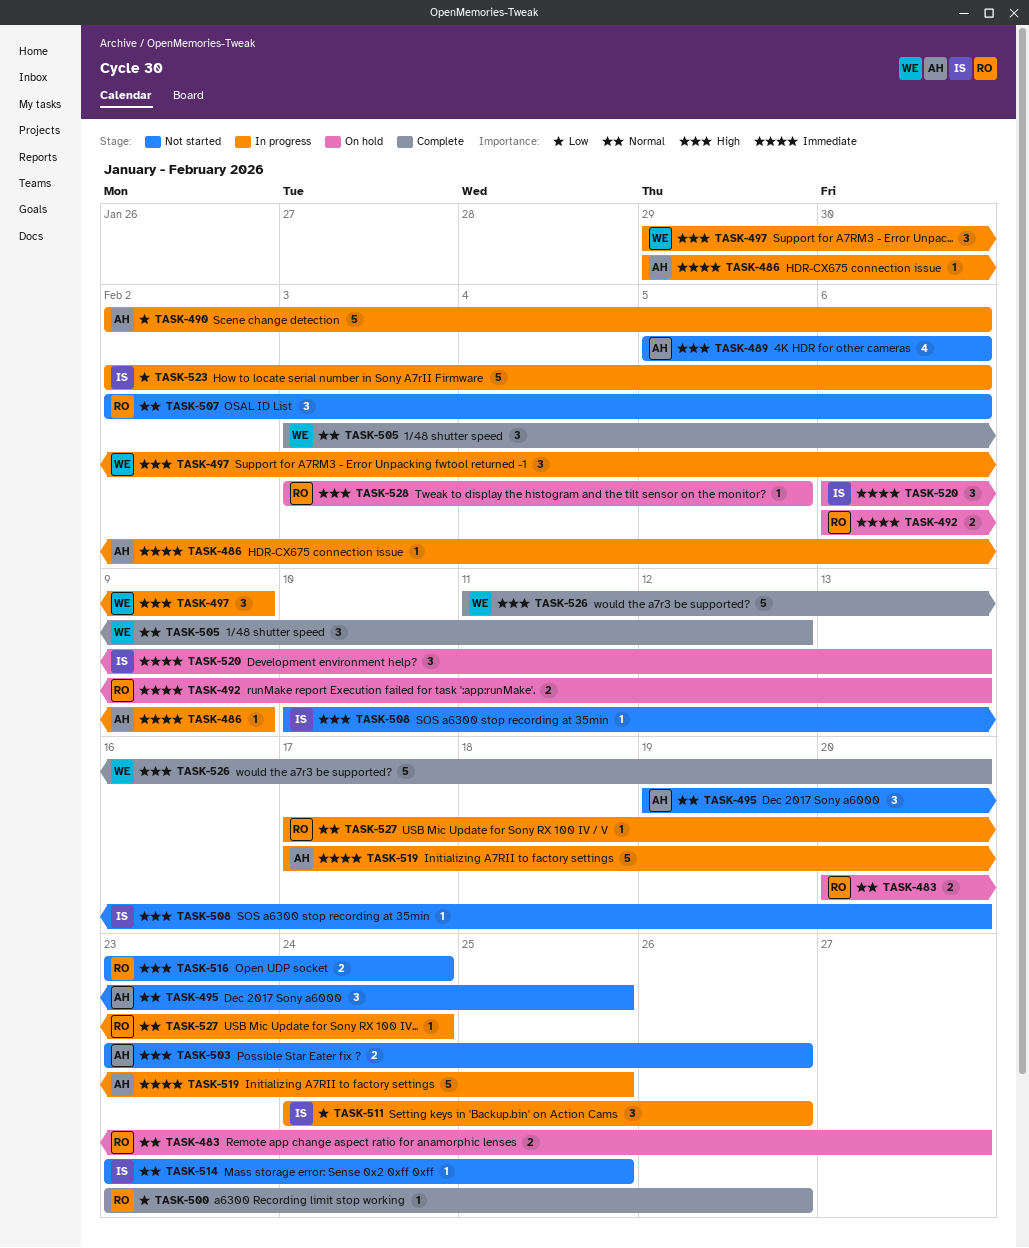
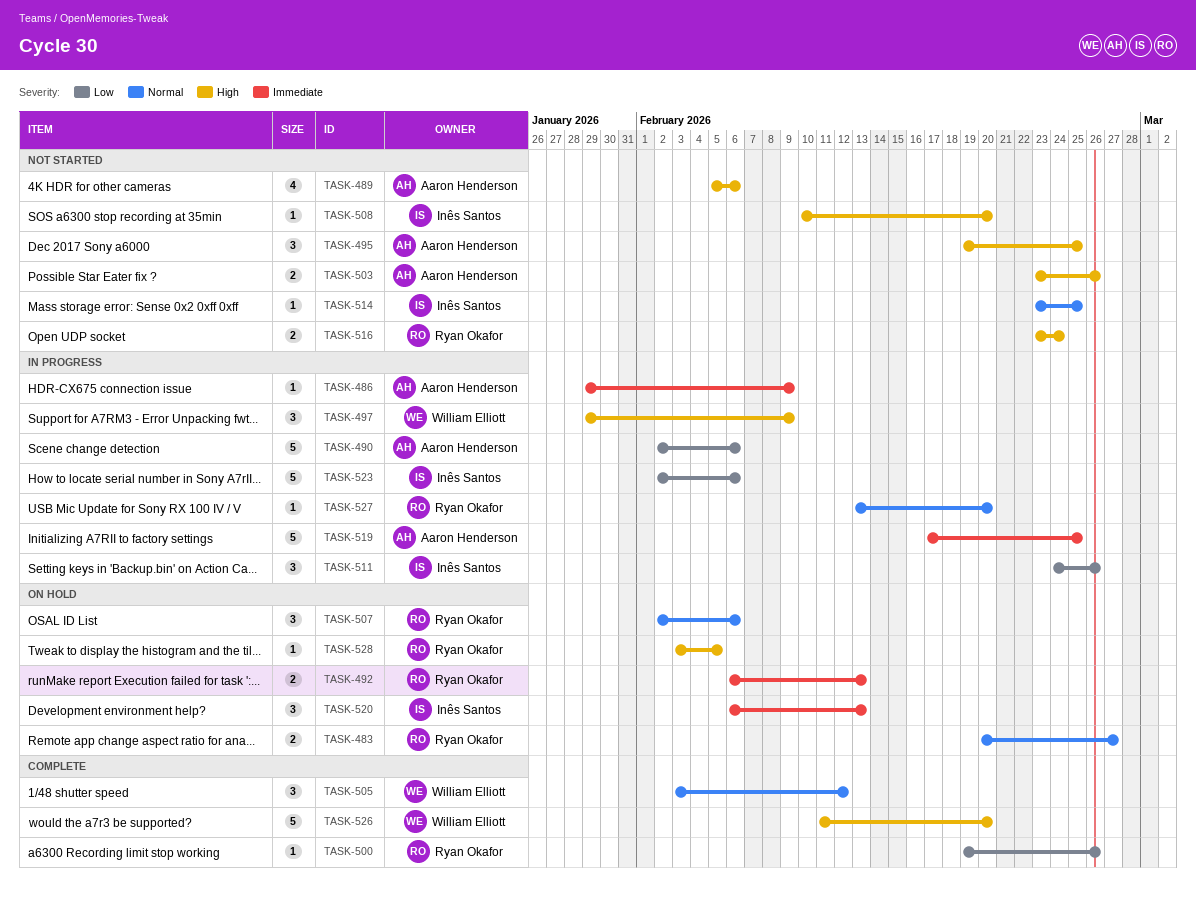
TASK-495, priority: Normal -> High
TASK-500, start: Feb 23 -> Feb 19
TASK-507, status: Not started -> On hold
TASK-527, start: Feb 17 -> Feb 13
TASK-527, due: Feb 24 -> Feb 20

